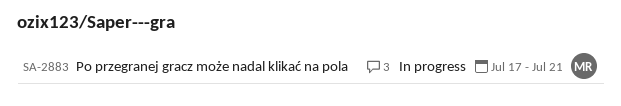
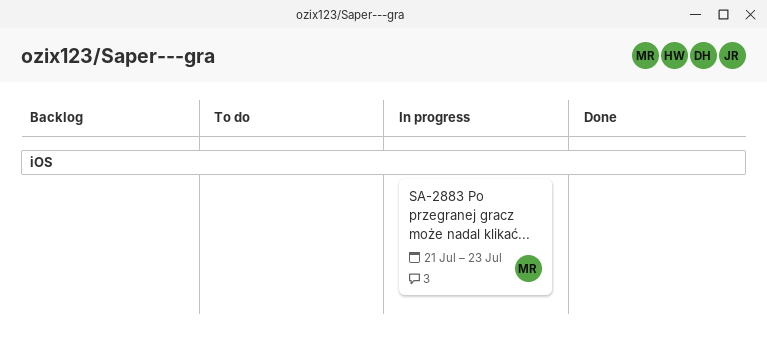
SA-2883, start: Jul 17 -> Jul 21
SA-2883, due: Jul 21 -> Jul 23

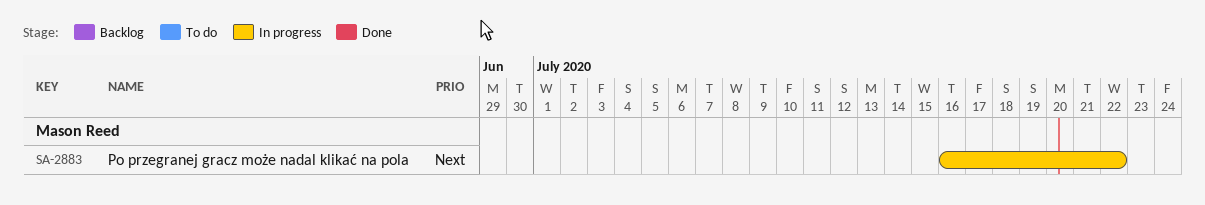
SA-2883, start: Jul 21 -> Jul 16
SA-2883, due: Jul 23 -> Jul 22

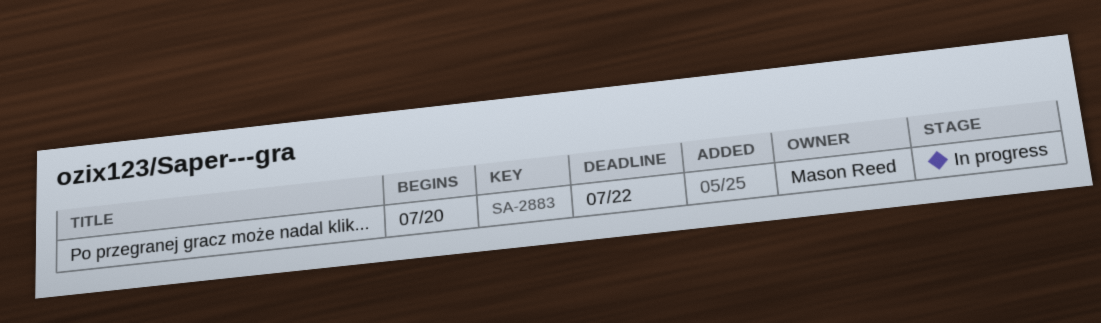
SA-2883, start: Jul 16 -> Jul 20

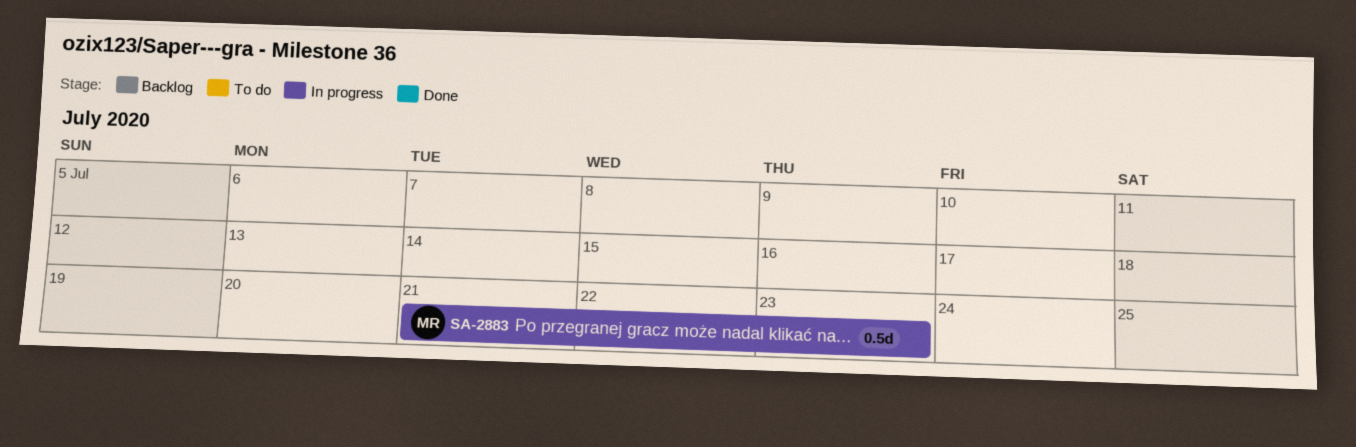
SA-2883, start: Jul 20 -> Jul 21
SA-2883, due: Jul 22 -> Jul 23

